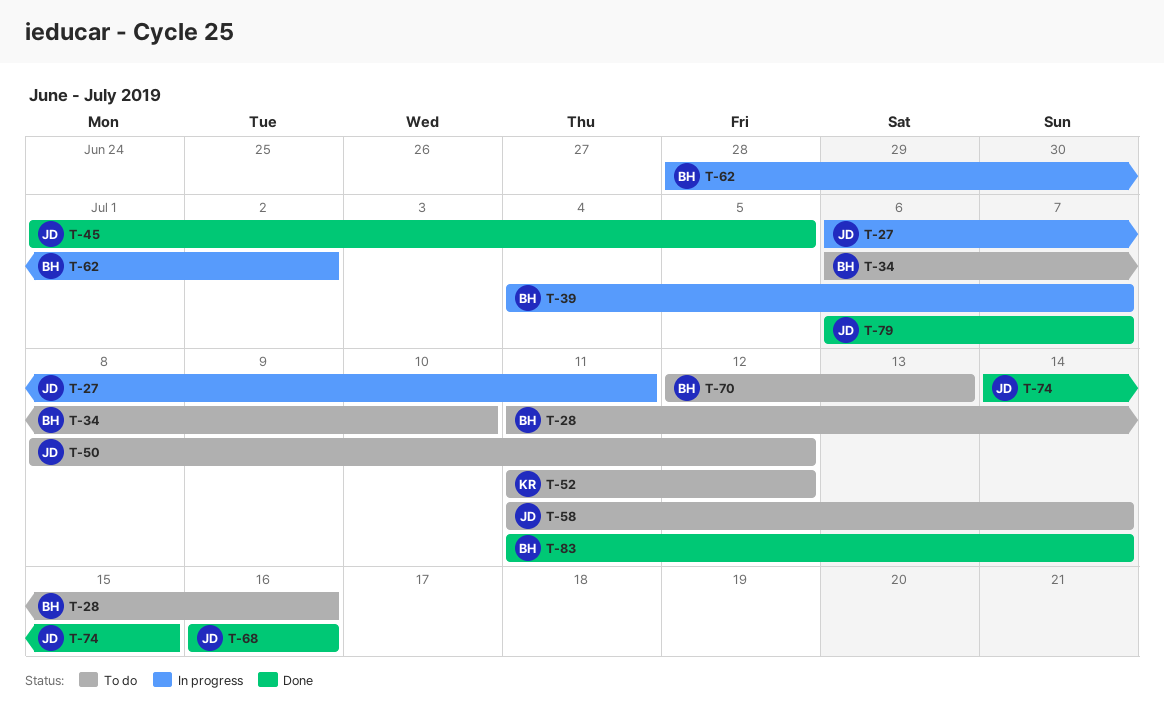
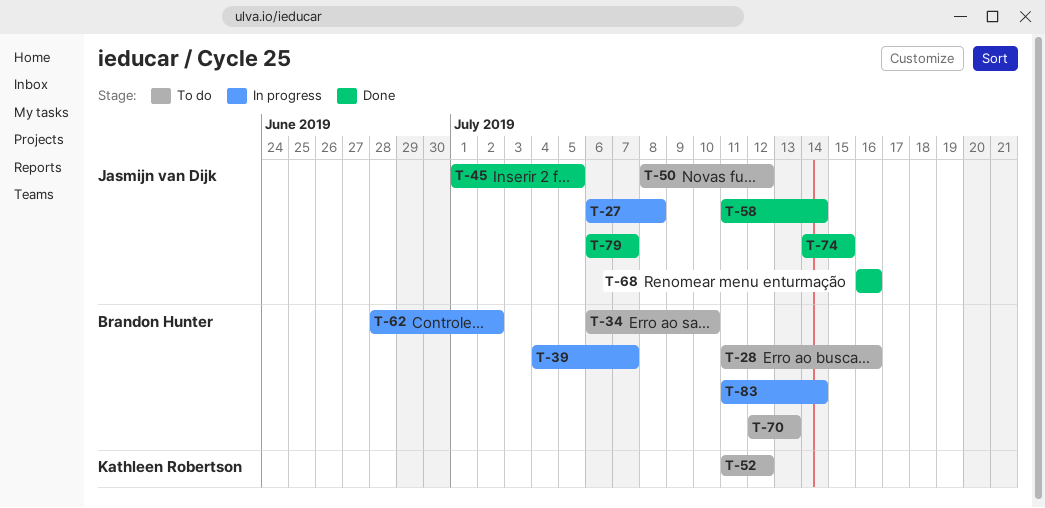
T-27, due: Jul 11 -> Jul 8
T-58, status: To do -> Done
T-83, status: Done -> In progress

